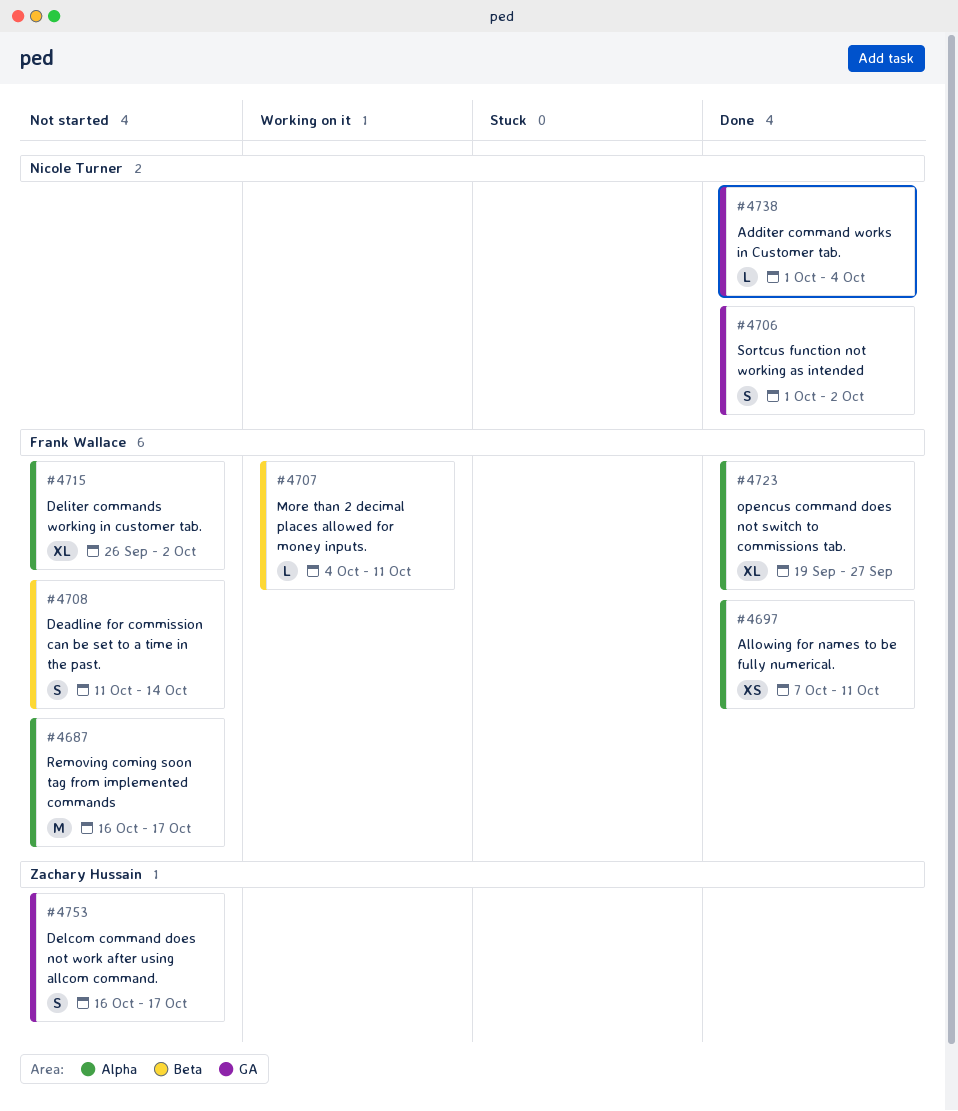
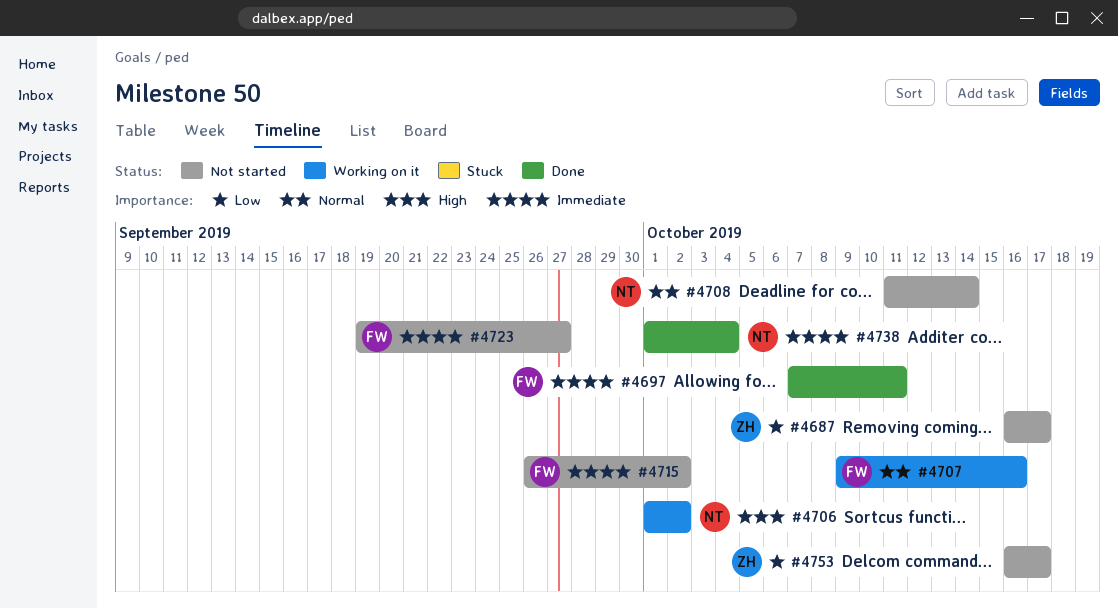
#4687, owner: Frank Wallace -> Zachary Hussain
#4706, status: Done -> Working on it
#4707, start: Oct 4 -> Oct 9
#4707, due: Oct 11 -> Oct 16
#4708, owner: Frank Wallace -> Nicole Turner
#4723, status: Done -> Not started

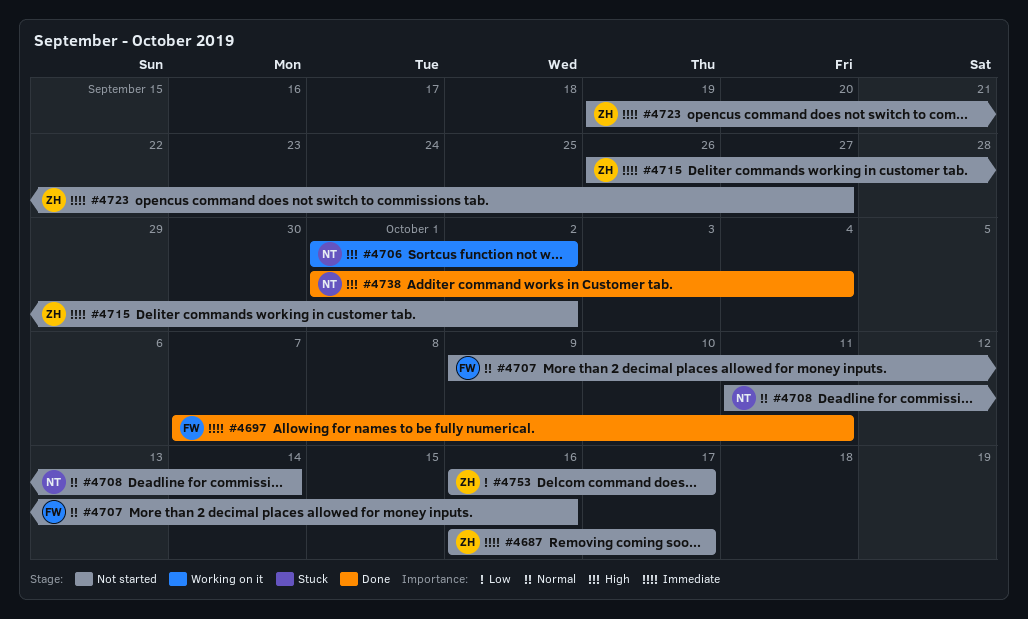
#4687, priority: Low -> Immediate
#4707, status: Working on it -> Not started
#4715, owner: FW -> ZH
#4723, owner: FW -> ZH
#4738, priority: Immediate -> High

